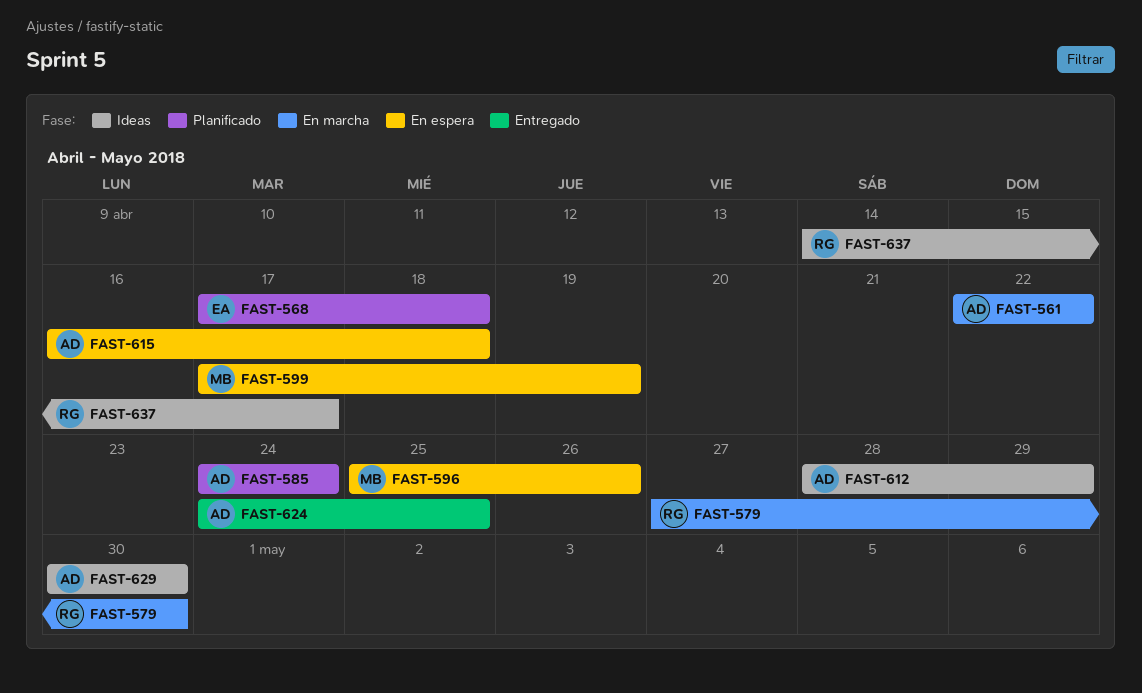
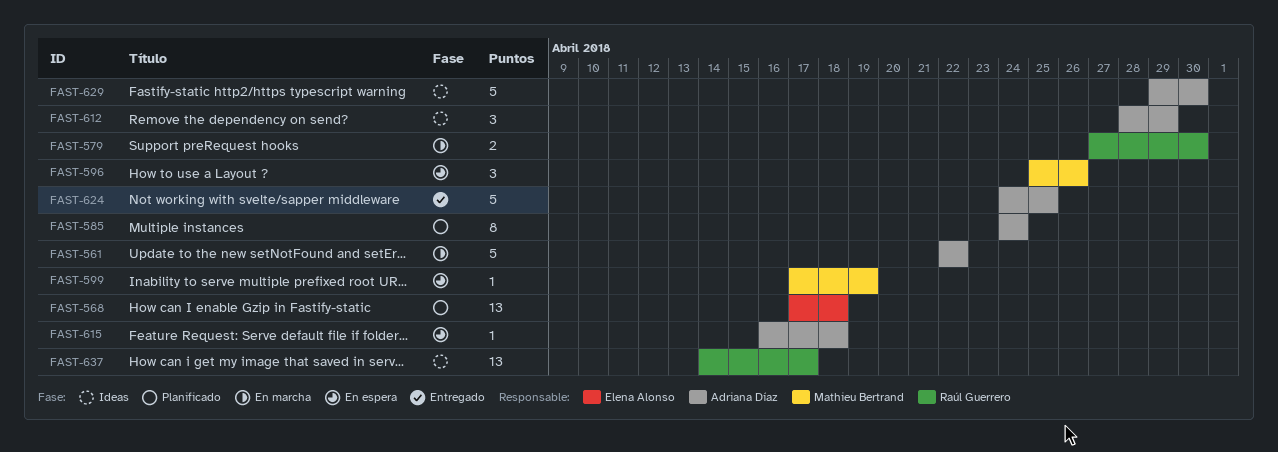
FAST-629, start: Apr 30 -> Apr 29

